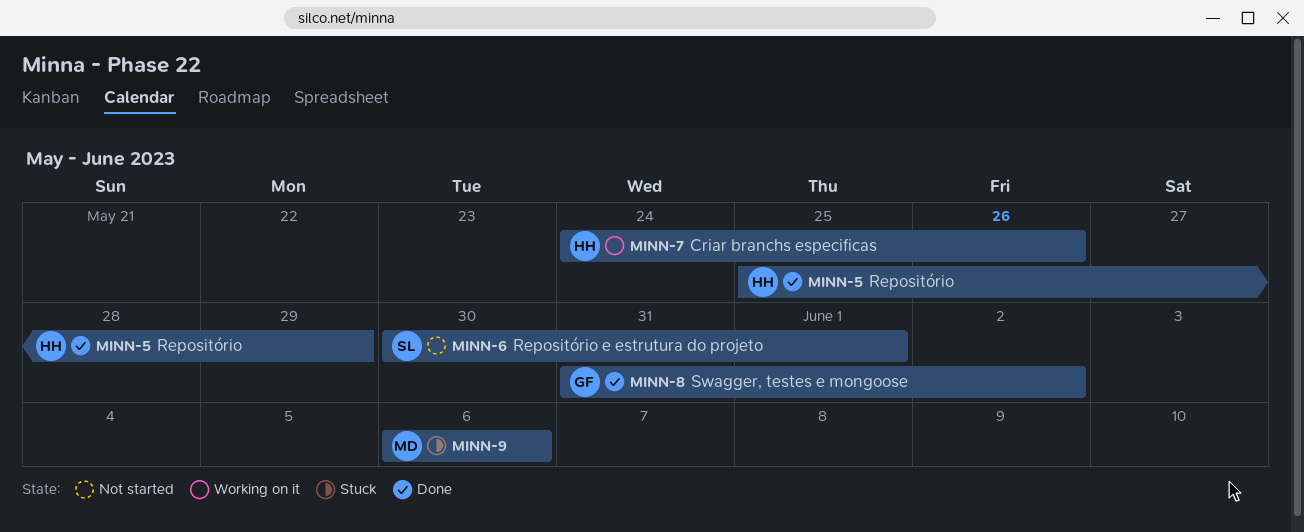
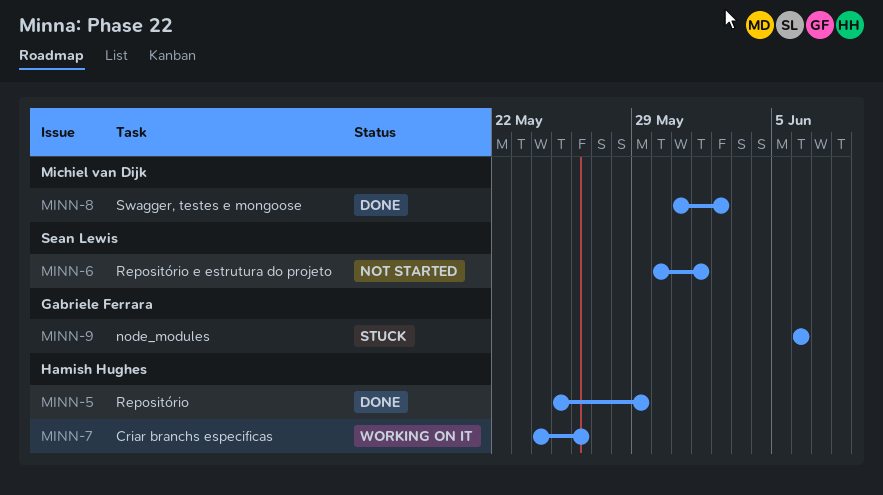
MINN-8, owner: Gabriele Ferrara -> Michiel van Dijk
MINN-9, owner: Michiel van Dijk -> Gabriele Ferrara

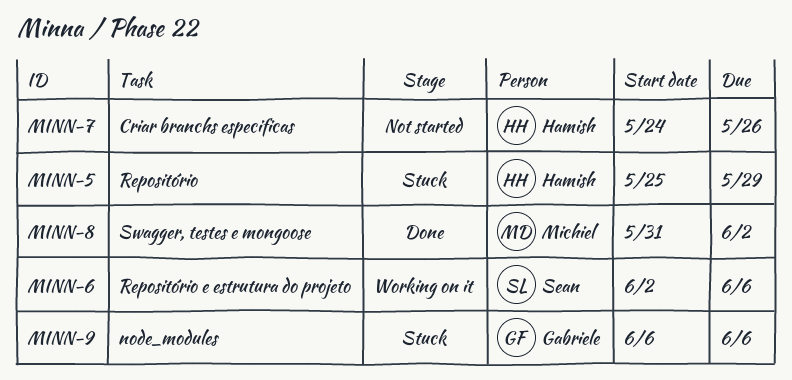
MINN-5, status: Done -> Stuck
MINN-6, status: Not started -> Working on it
MINN-6, start: May 30 -> Jun 2
MINN-6, due: Jun 1 -> Jun 6
MINN-7, status: Working on it -> Not started

